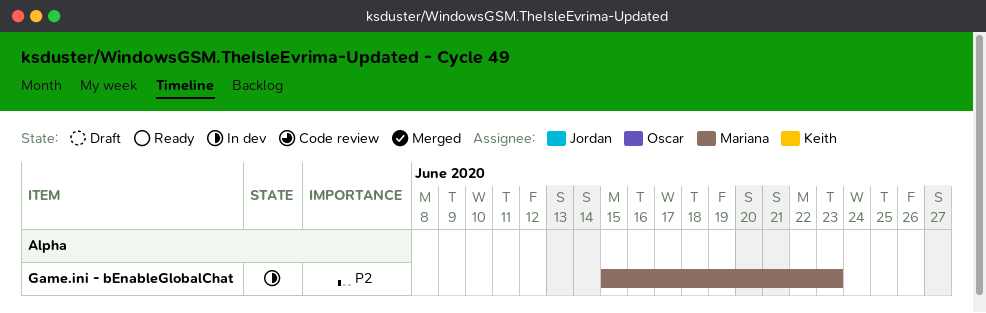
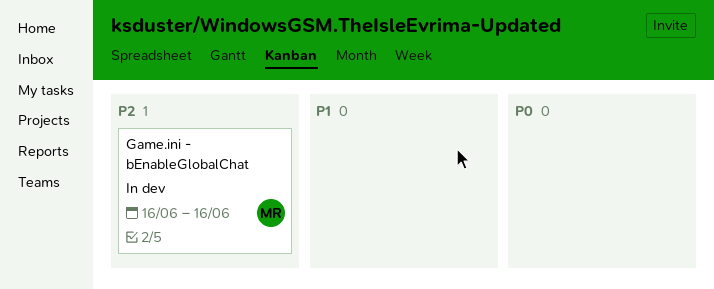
Game.ini - bEnableGlobalChat, start: Jun 15 -> Jun 16
Game.ini - bEnableGlobalChat, due: Jun 23 -> Jun 16

